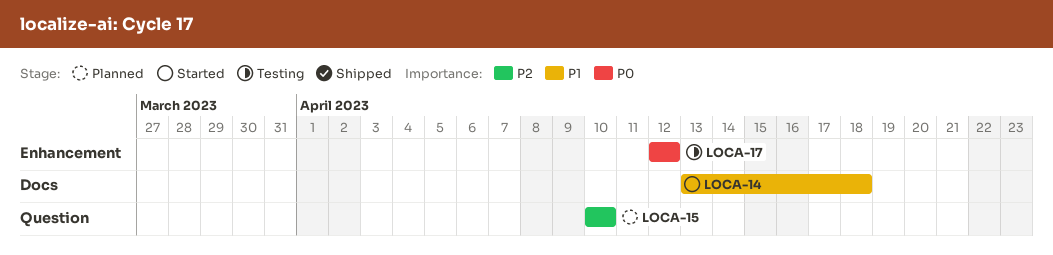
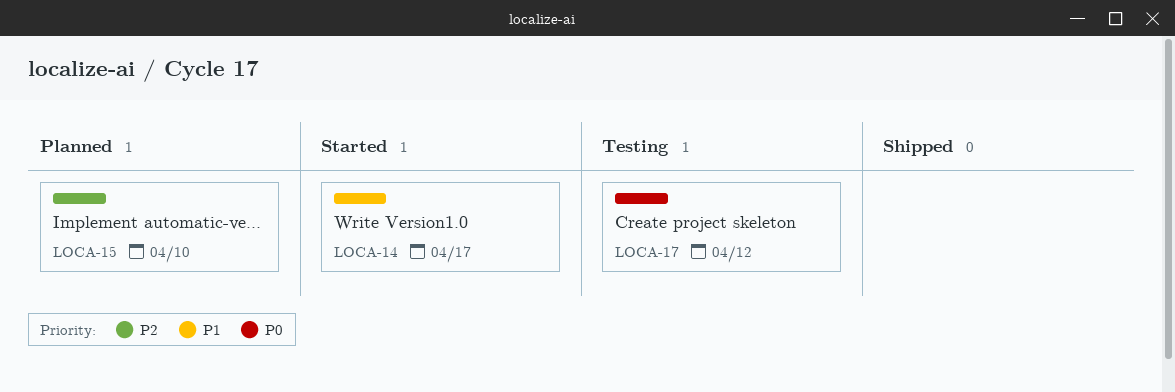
LOCA-14, due: Apr 18 -> Apr 17

